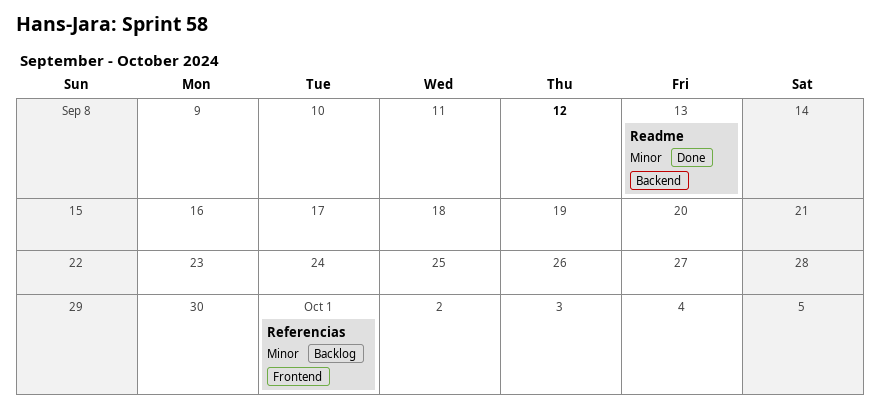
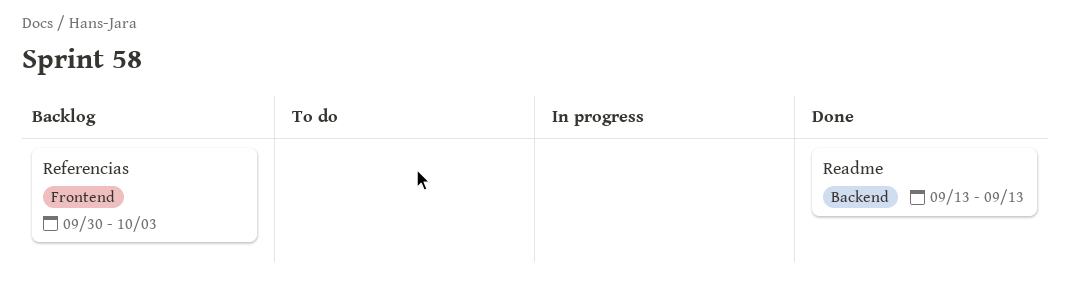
Referencias, due: Oct 1 -> Oct 3

